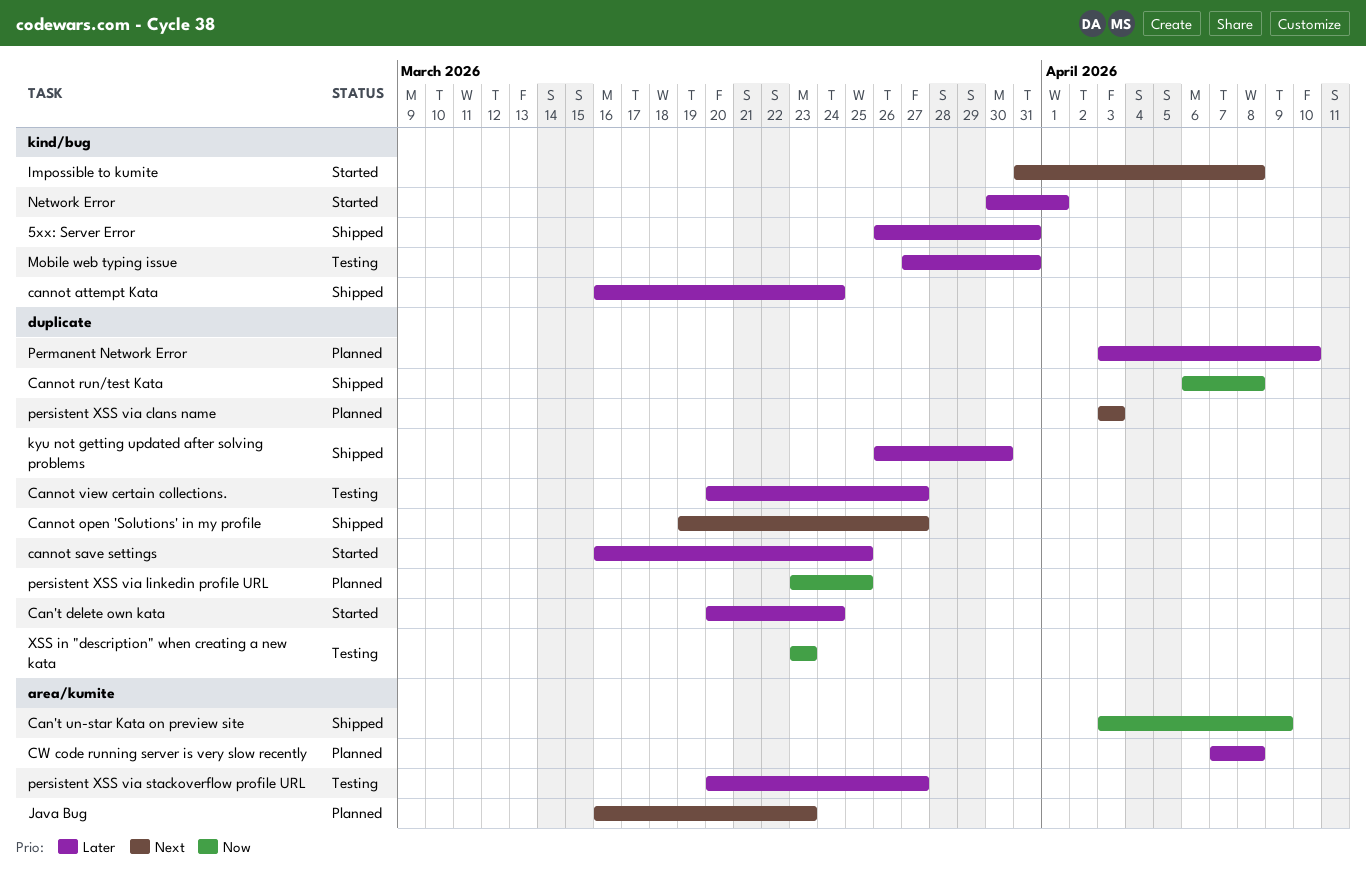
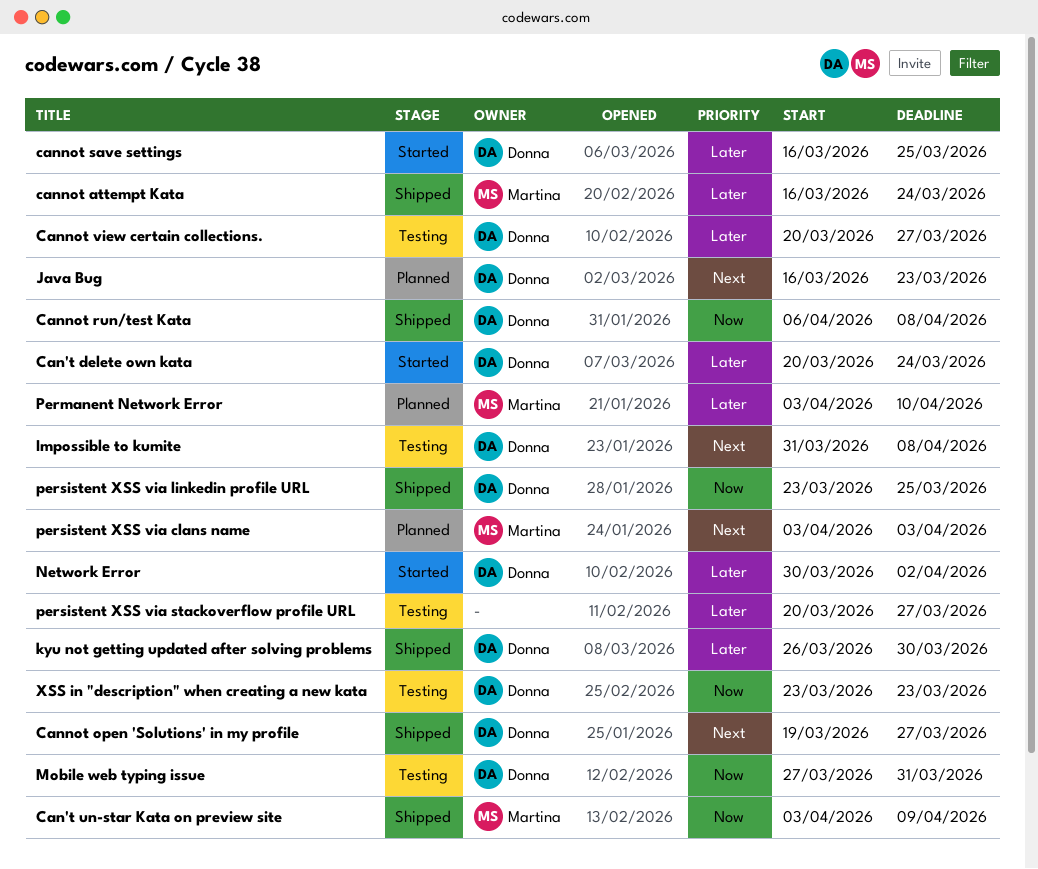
5xx: Server Error: present -> none
CW code running server is very slow recently: present -> none
Impossible to kumite, status: Started -> Testing
Mobile web typing issue, priority: Later -> Now
Network Error, due: Apr 1 -> Apr 2
persistent XSS via linkedin profile URL, status: Planned -> Shipped

